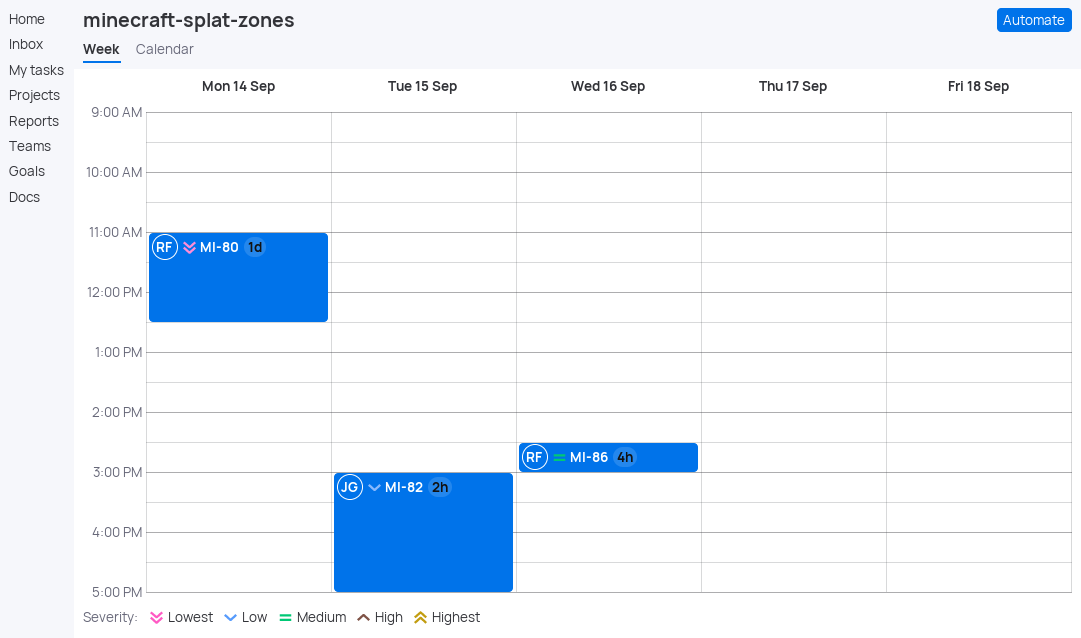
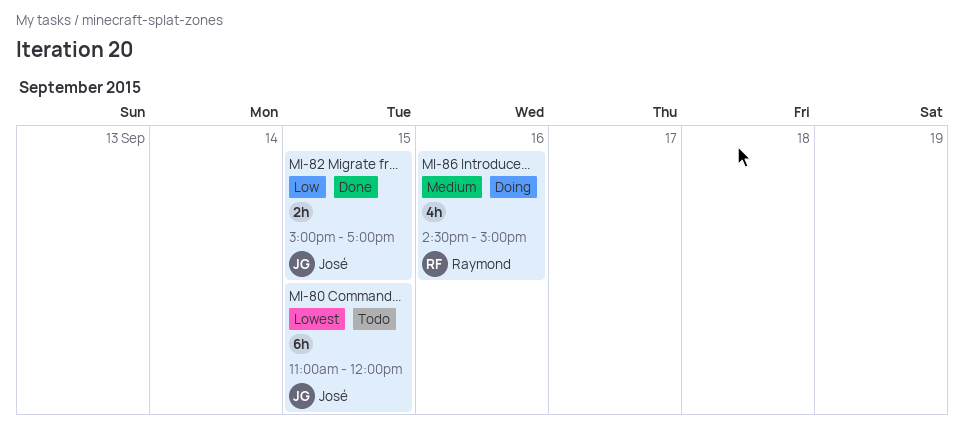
MI-80, owner: Raymond -> José
MI-80, estimate: 1d -> 6h
MI-80, day: Sep 14 -> Sep 15
MI-80, ends: 12:30 -> 12:00

